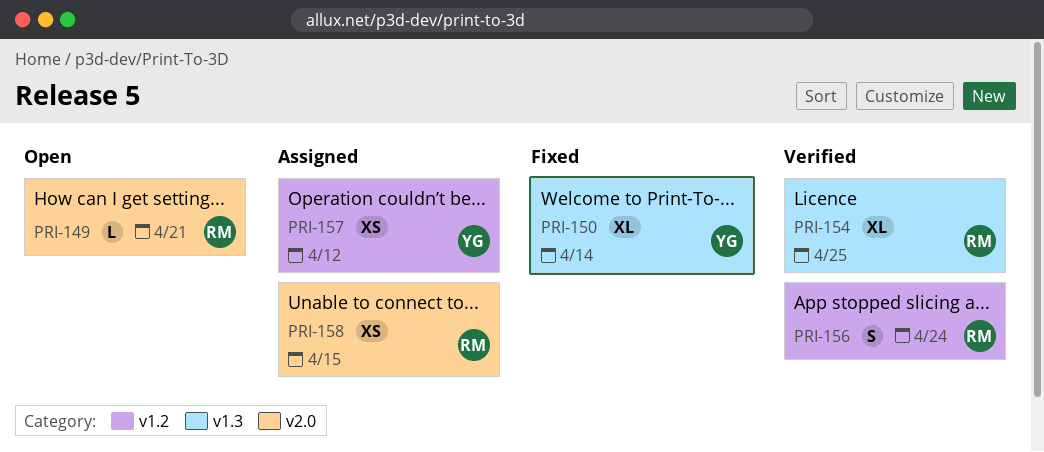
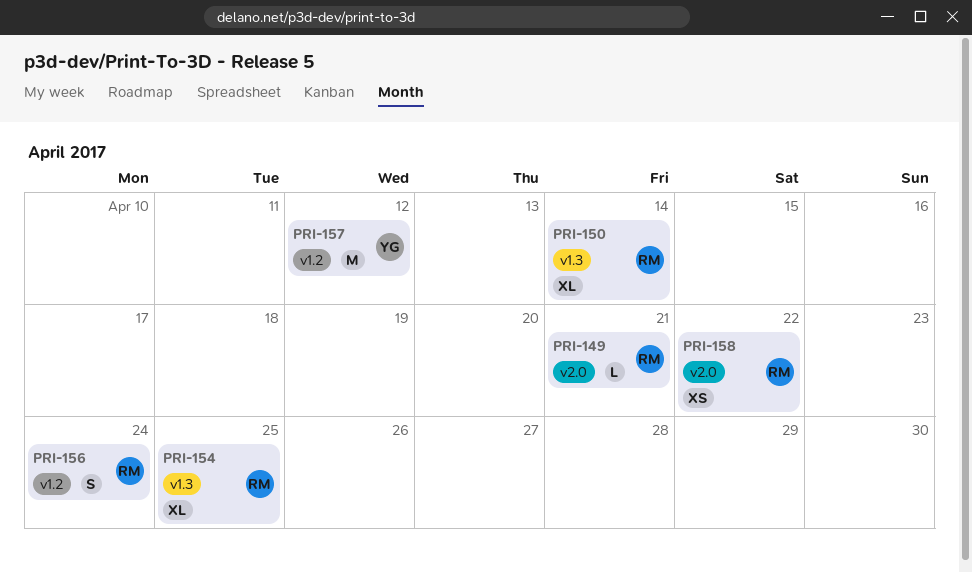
PRI-150, owner: YG -> RM
PRI-157, estimate: XS -> M
PRI-158, due: Apr 15 -> Apr 22

